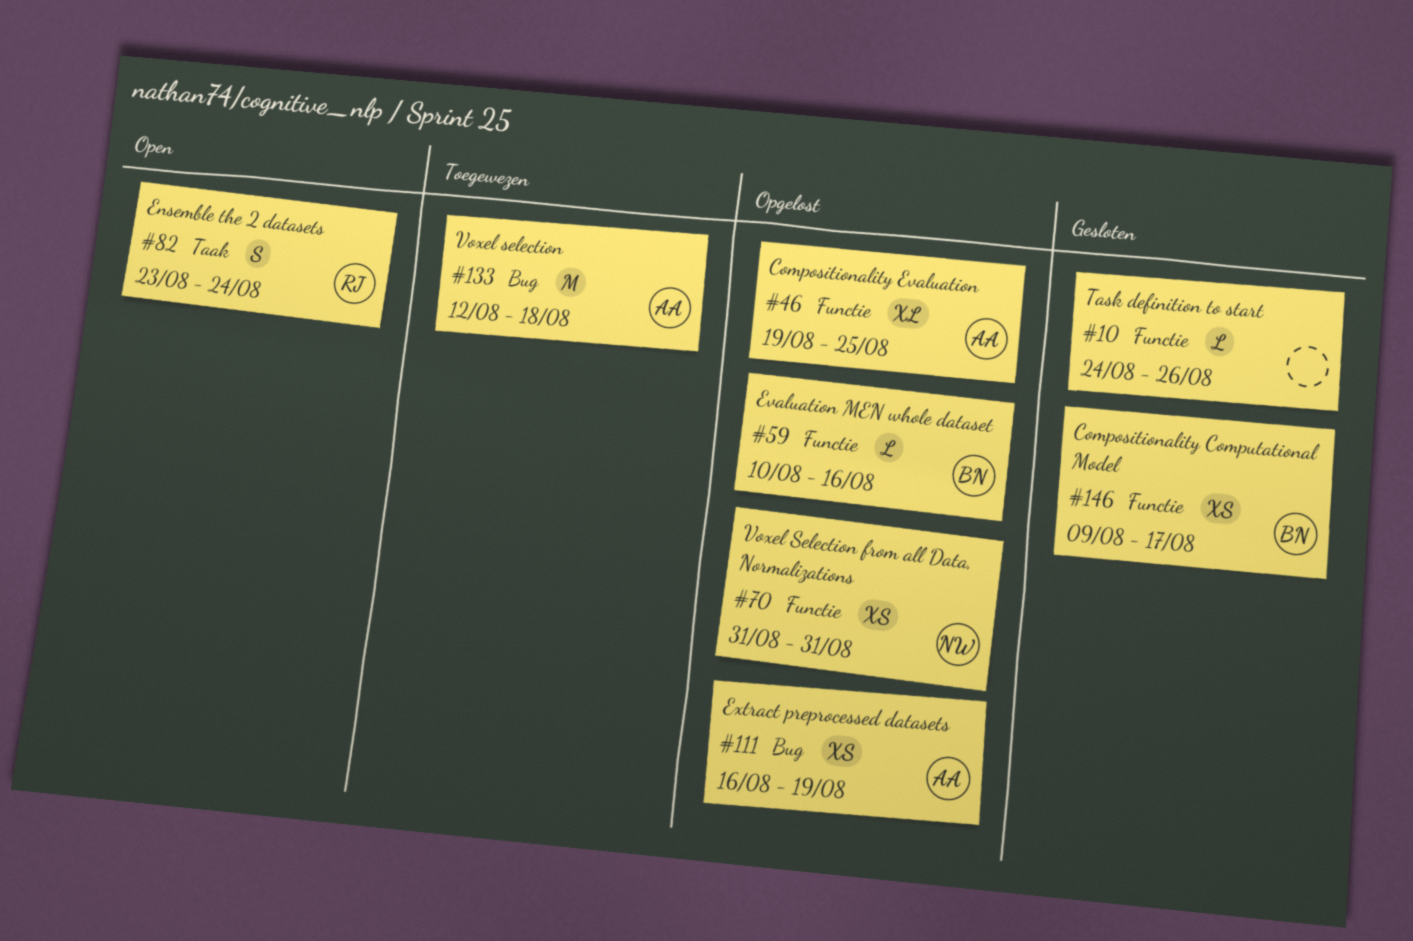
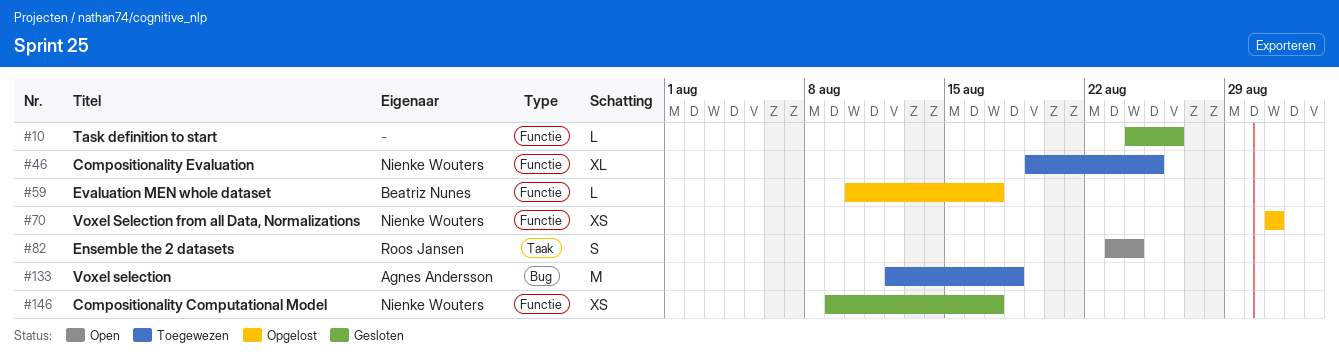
#46, status: Opgelost -> Toegewezen
#46, owner: Agnes Andersson -> Nienke Wouters
#59, due: Aug 16 -> Aug 17
#111: present -> none
#146, owner: Beatriz Nunes -> Nienke Wouters

